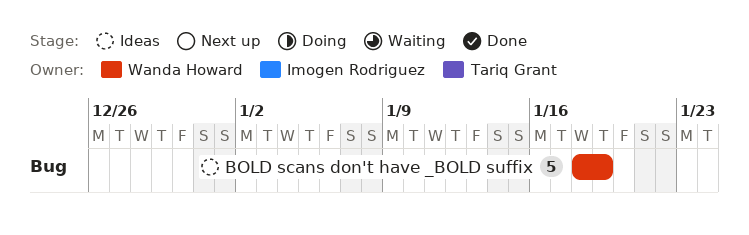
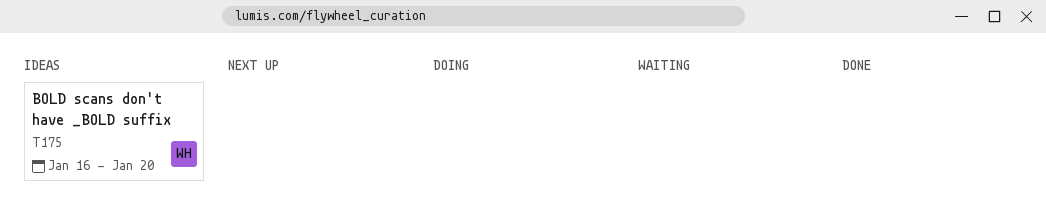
BOLD scans don't have _BOLD suffix, start: Jan 18 -> Jan 16
BOLD scans don't have _BOLD suffix, due: Jan 19 -> Jan 20

